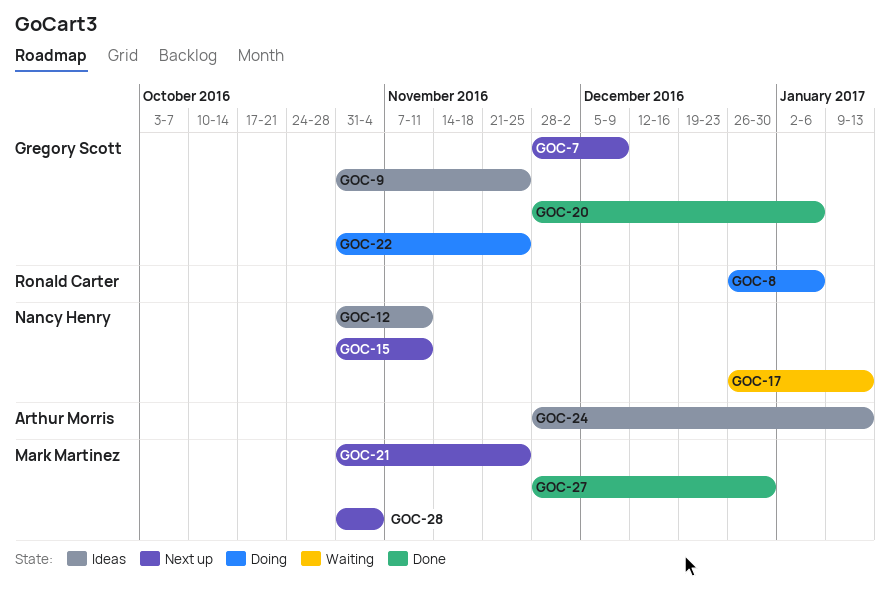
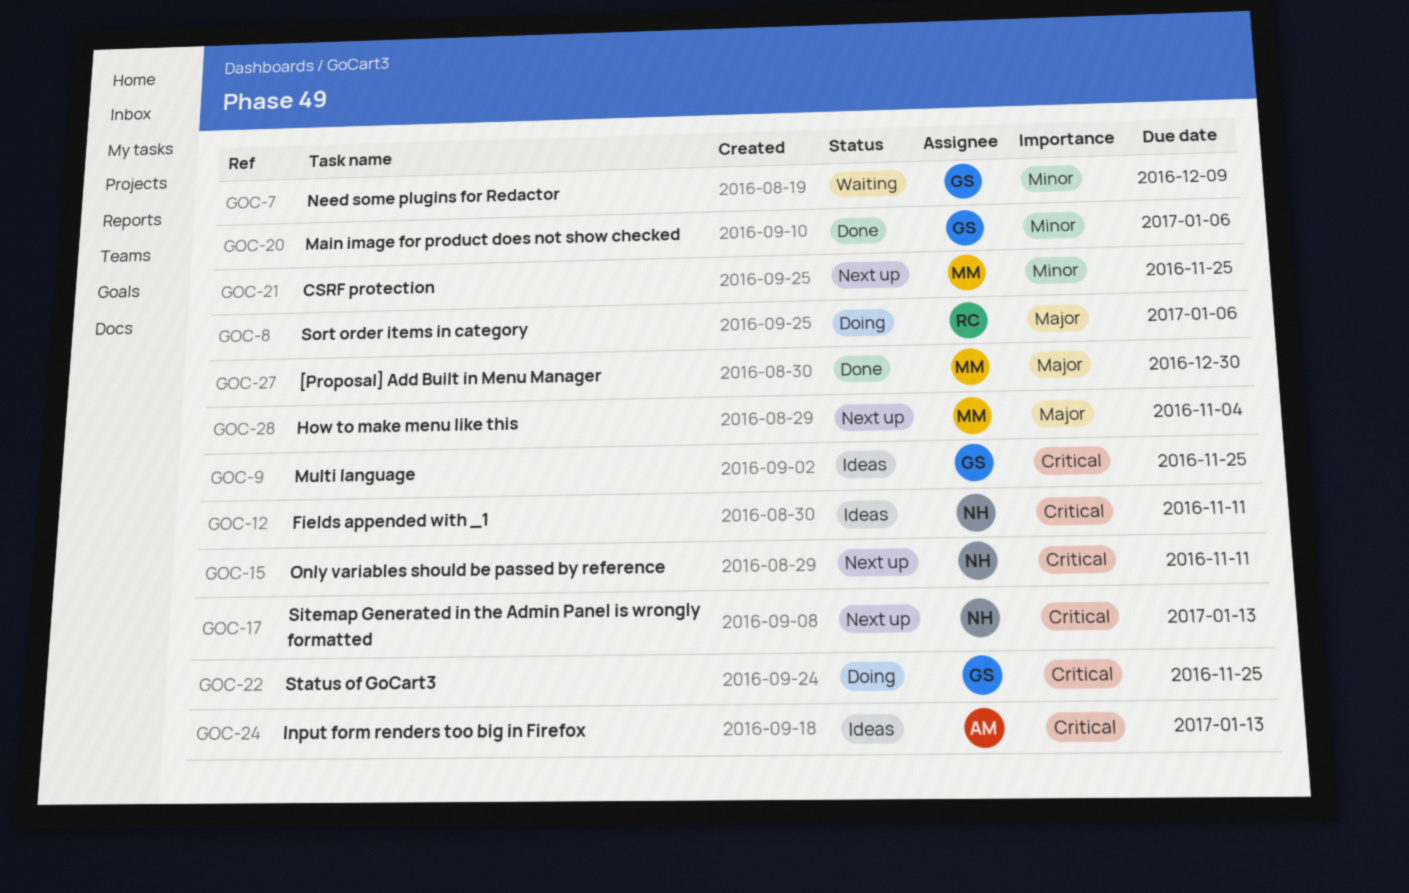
GOC-7, status: Next up -> Waiting
GOC-17, status: Waiting -> Next up

